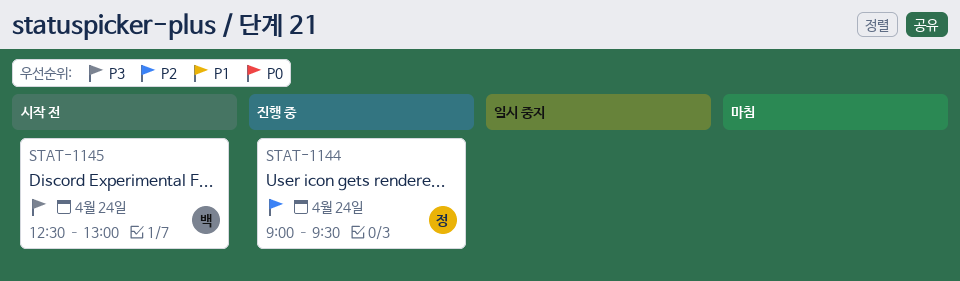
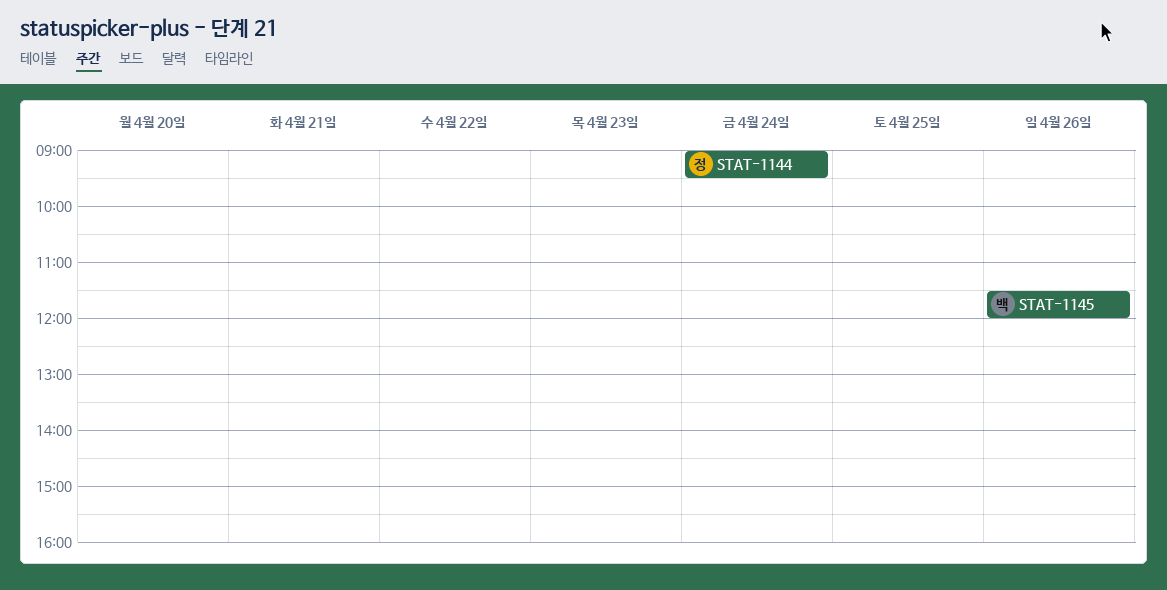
STAT-1145, day: Apr 24 -> Apr 26
STAT-1145, begins: 12:30 -> 11:30
STAT-1145, ends: 13:00 -> 12:00

